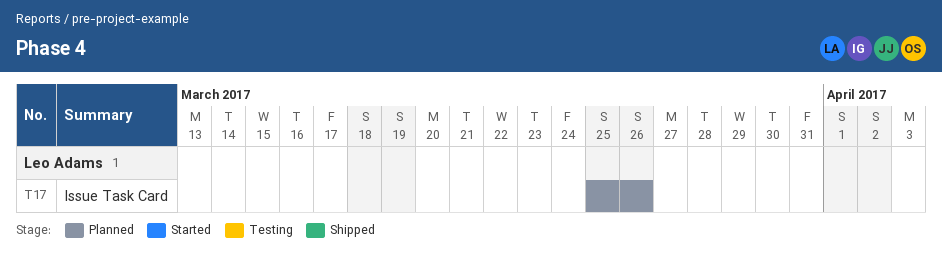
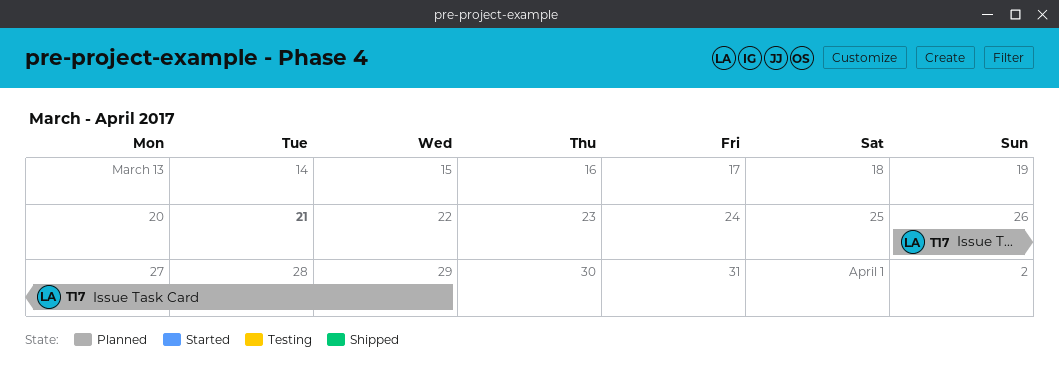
T17, start: Mar 25 -> Mar 26
T17, due: Mar 26 -> Mar 29

